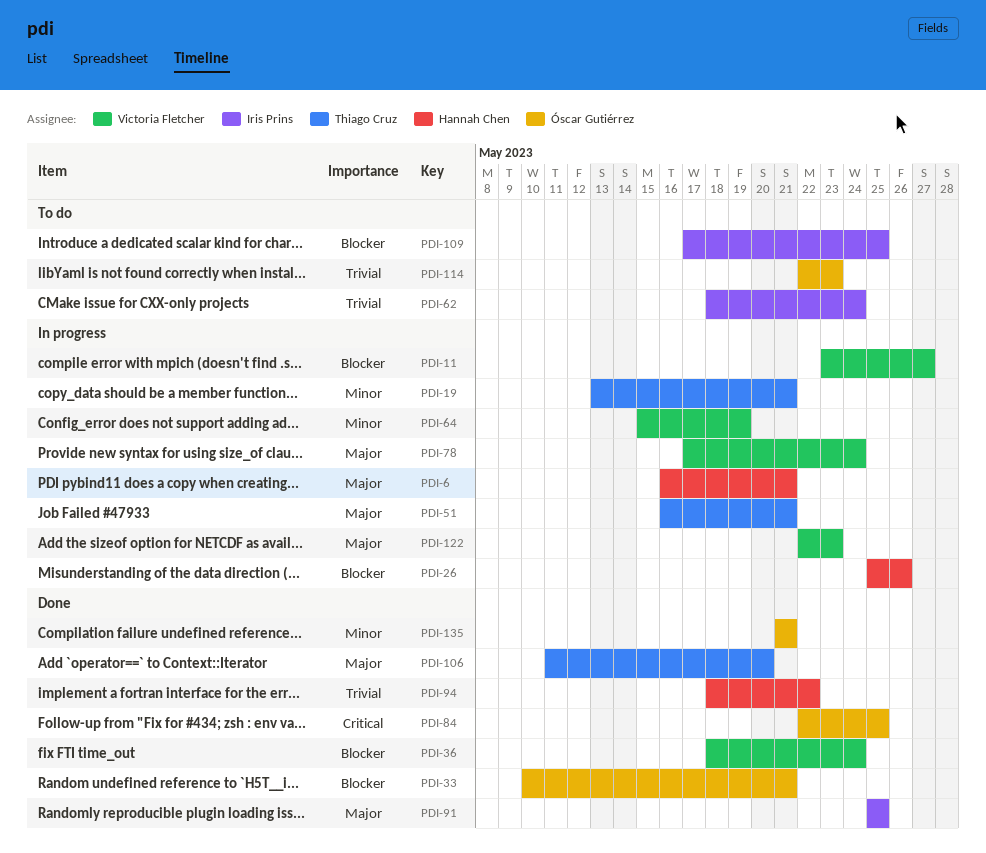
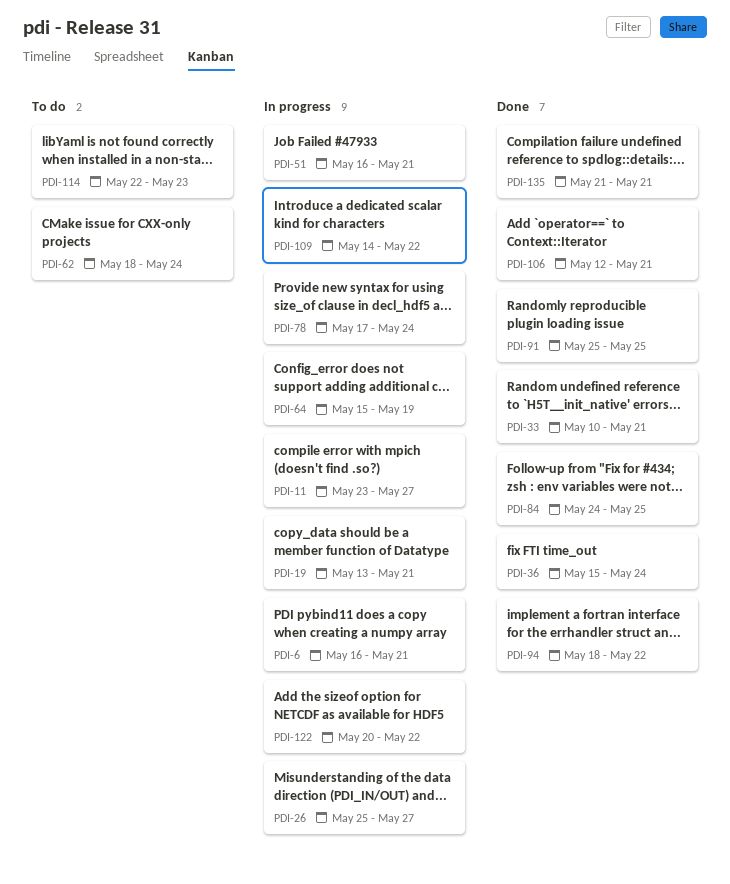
PDI-26, due: May 26 -> May 27
PDI-36, start: May 18 -> May 15
PDI-84, start: May 22 -> May 24
PDI-106, start: May 11 -> May 12
PDI-106, due: May 20 -> May 21
PDI-109, status: To do -> In progress
PDI-109, start: May 17 -> May 14
PDI-109, due: May 25 -> May 22
PDI-122, start: May 22 -> May 20
PDI-122, due: May 23 -> May 22

